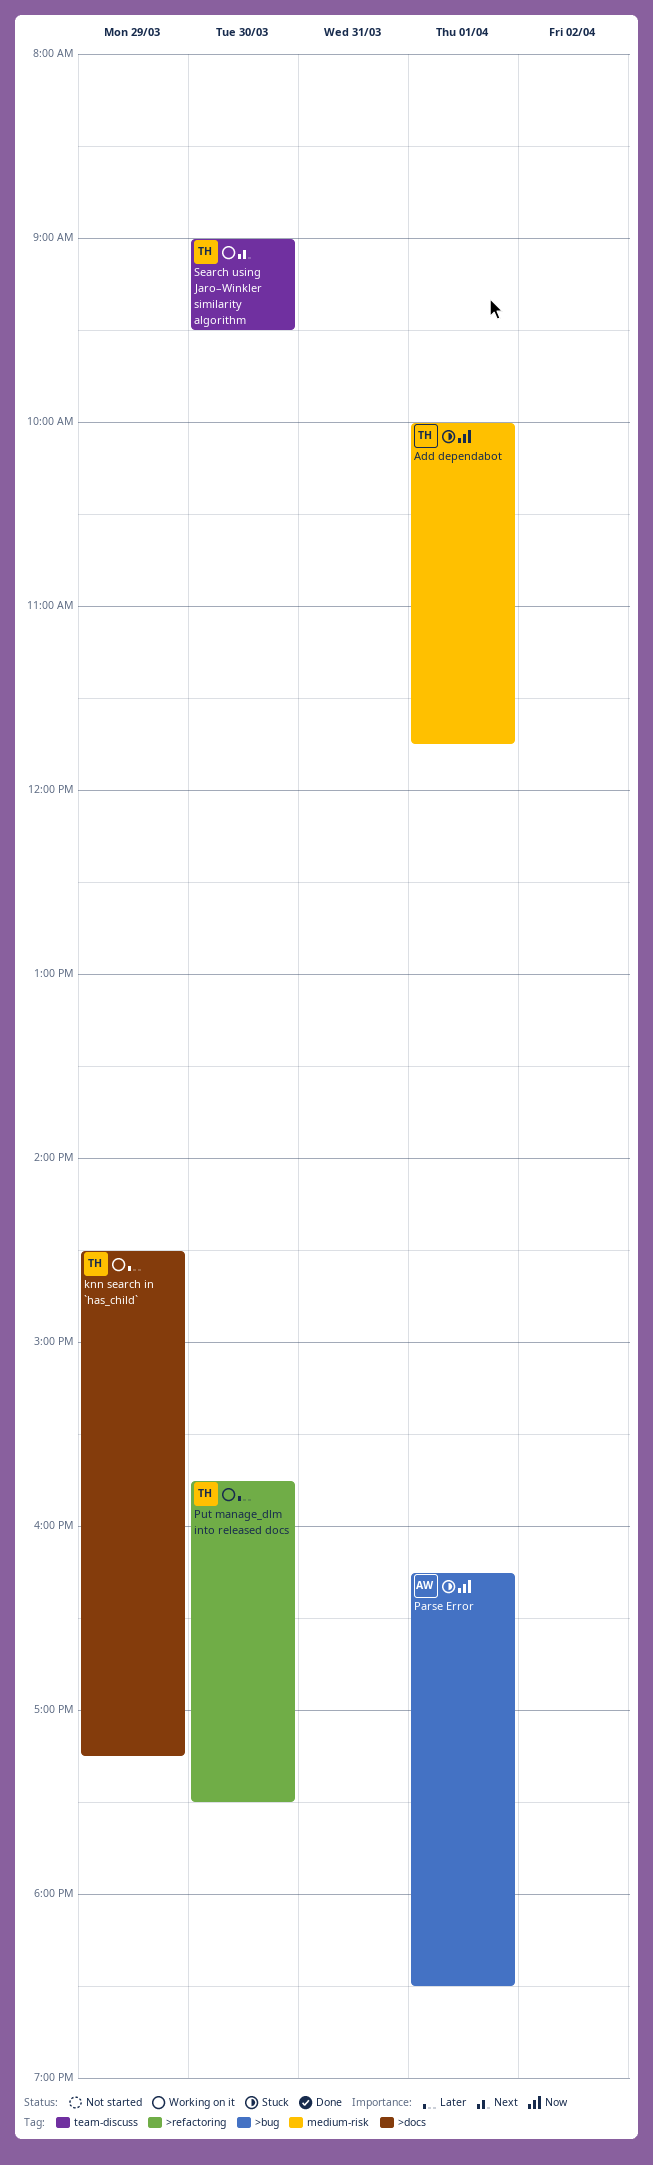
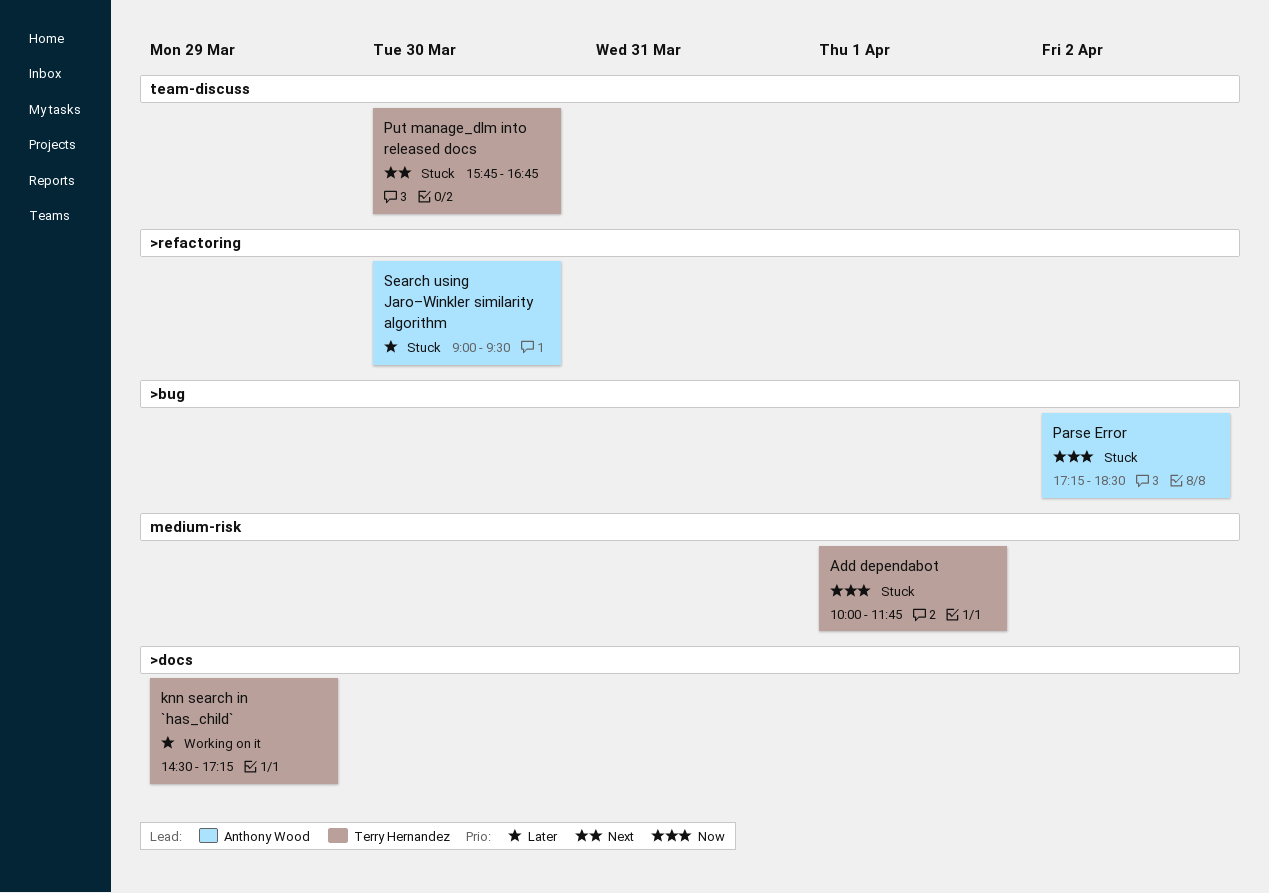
Parse Error, day: Apr 1 -> Apr 2
Parse Error, begins: 16:15 -> 17:15
Put manage_dlm into released docs, status: Working on it -> Stuck
Put manage_dlm into released docs, priority: Later -> Next
Put manage_dlm into released docs, label: >refactoring -> team-discuss
Put manage_dlm into released docs, ends: 17:30 -> 16:45
Search using Jaro–Winkler similarity algorithm, status: Working on it -> Stuck
Search using Jaro–Winkler similarity algorithm, owner: Terry Hernandez -> Anthony Wood
Search using Jaro–Winkler similarity algorithm, priority: Next -> Later
Search using Jaro–Winkler similarity algorithm, label: team-discuss -> >refactoring

